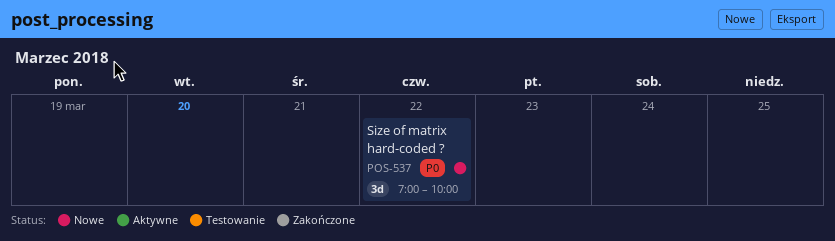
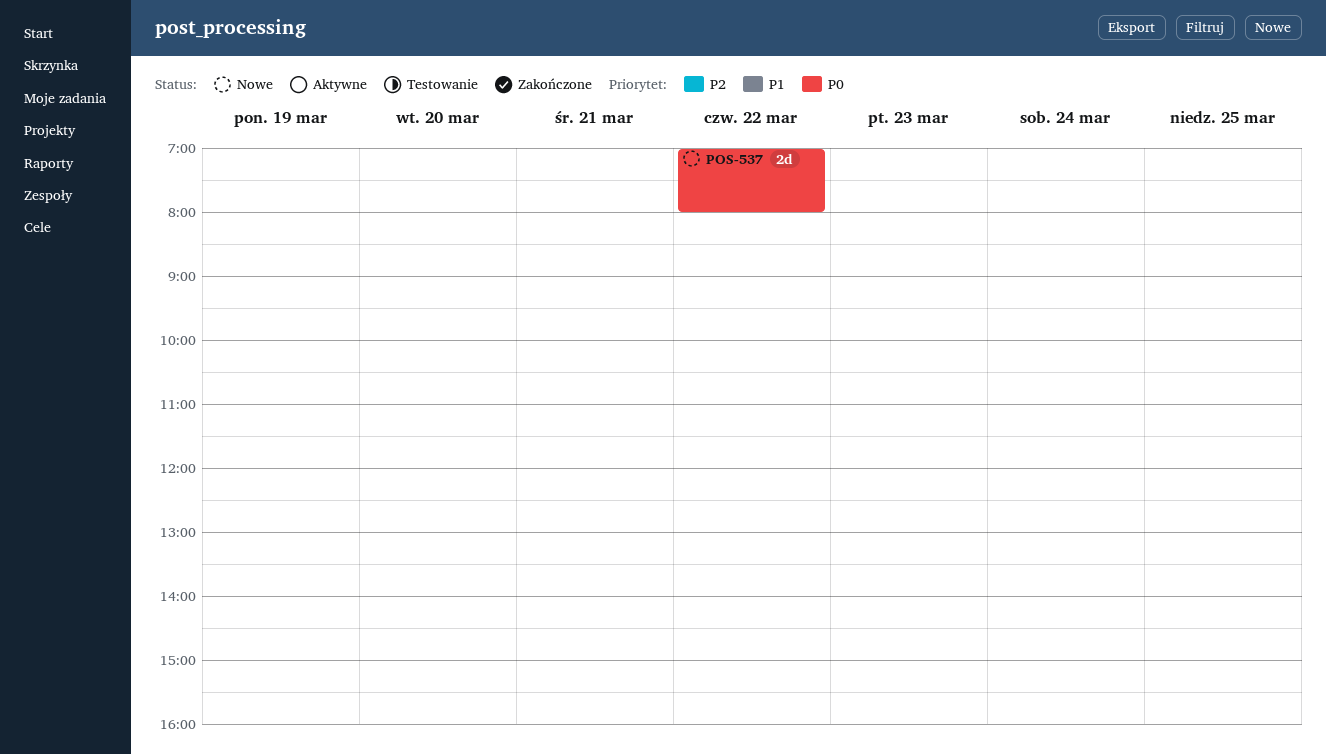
POS-537, estimate: 3d -> 2d
POS-537, ends: 10:00 -> 08:00

